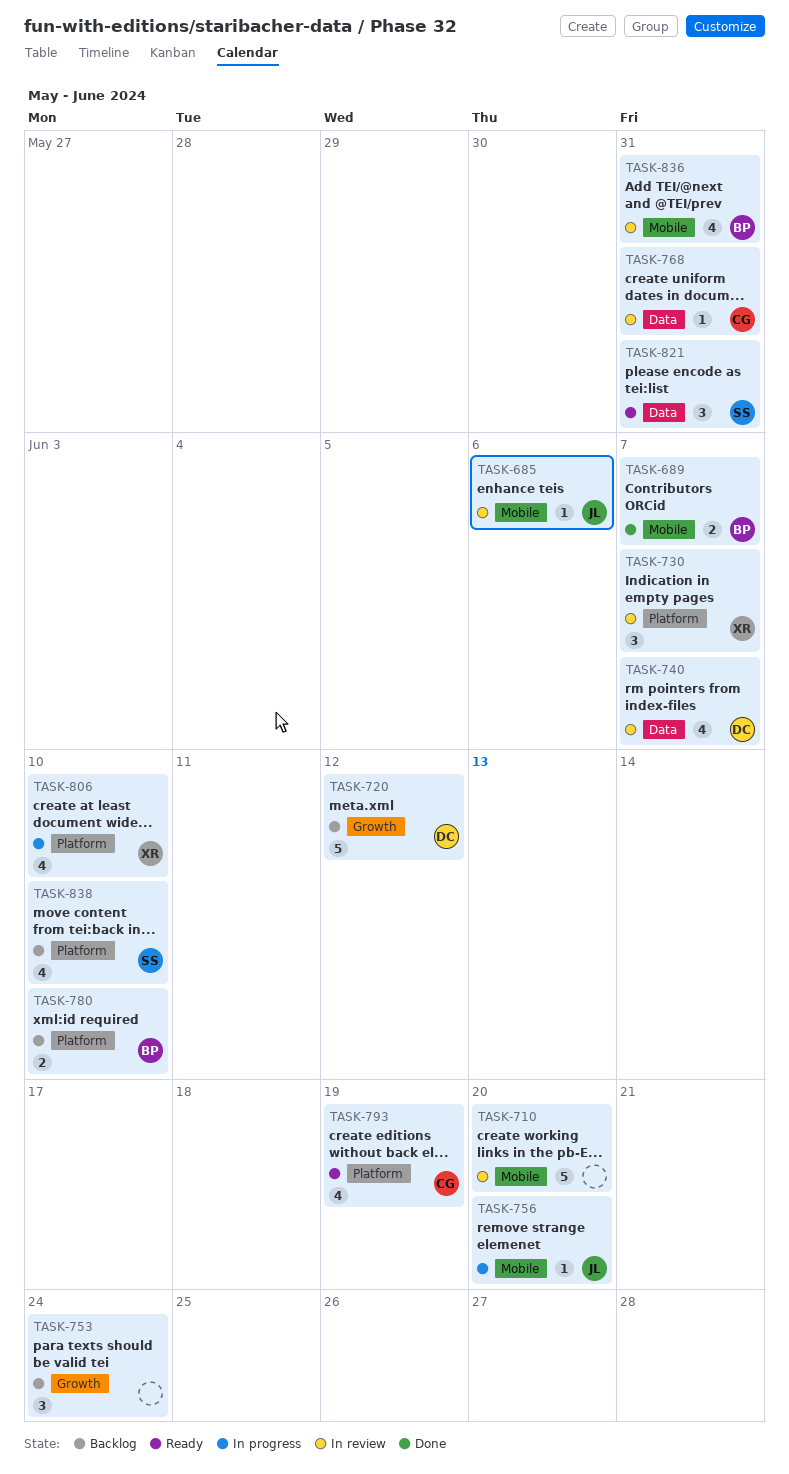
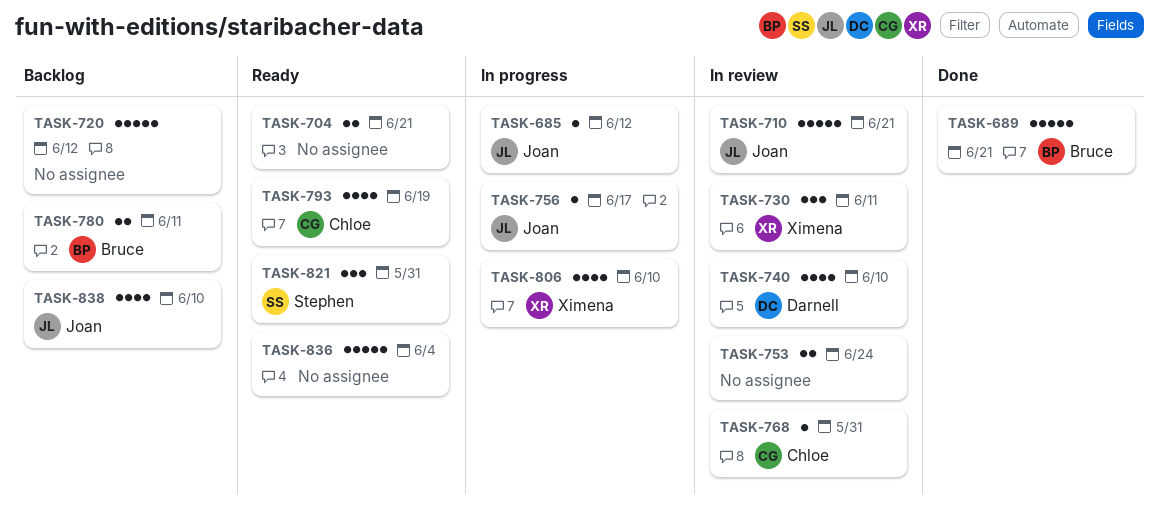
TASK-685, status: In review -> In progress
TASK-685, due: Jun 6 -> Jun 12
TASK-689, estimate: 2 -> 5
TASK-689, due: Jun 7 -> Jun 21
TASK-704: none -> present
TASK-710, owner: none -> Joan
TASK-710, due: Jun 20 -> Jun 21
TASK-720, owner: Darnell -> none
TASK-730, due: Jun 7 -> Jun 11
TASK-740, due: Jun 7 -> Jun 10
TASK-753, status: Backlog -> In review
TASK-753, estimate: 3 -> 2
TASK-756, due: Jun 20 -> Jun 17
TASK-780, due: Jun 10 -> Jun 11
TASK-836, status: In review -> Ready
TASK-836, owner: Bruce -> none
TASK-836, estimate: 4 -> 5
TASK-836, due: May 31 -> Jun 4
TASK-838, owner: Stephen -> Joan

